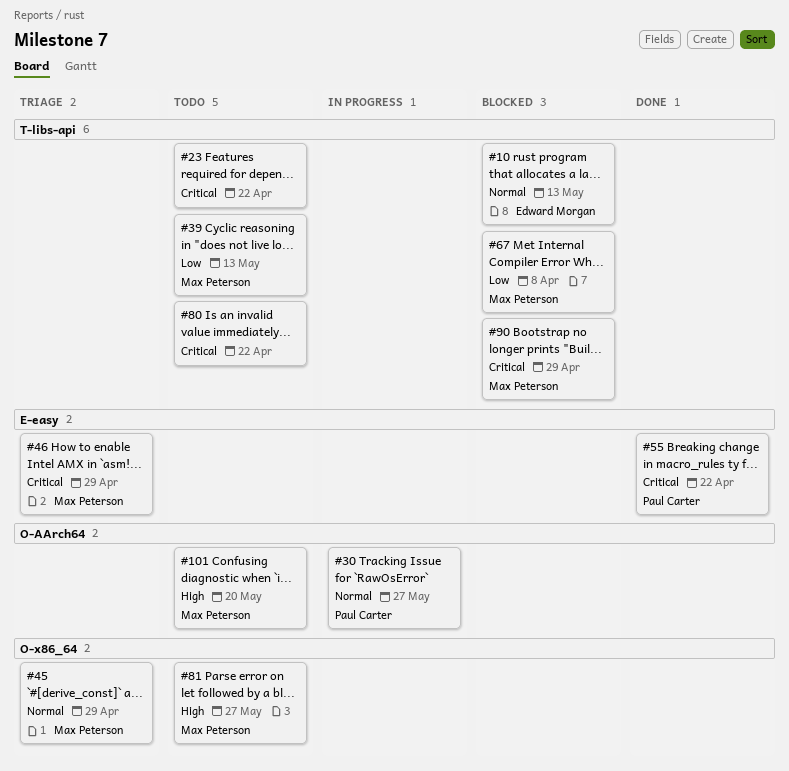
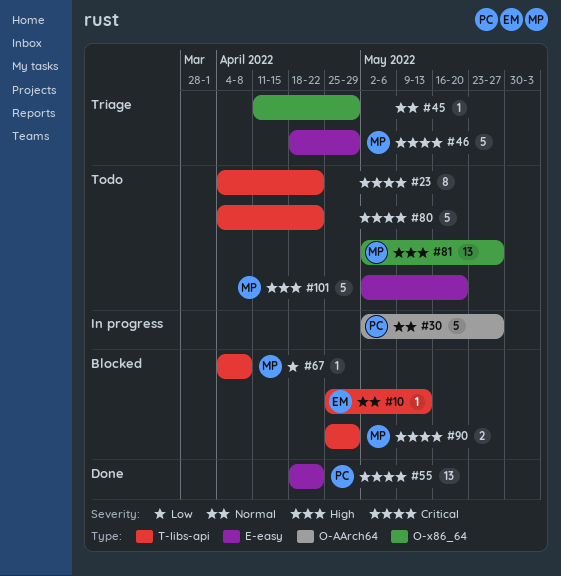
#39: present -> none
#45, owner: Max Peterson -> none
#101, label: O-AArch64 -> E-easy

